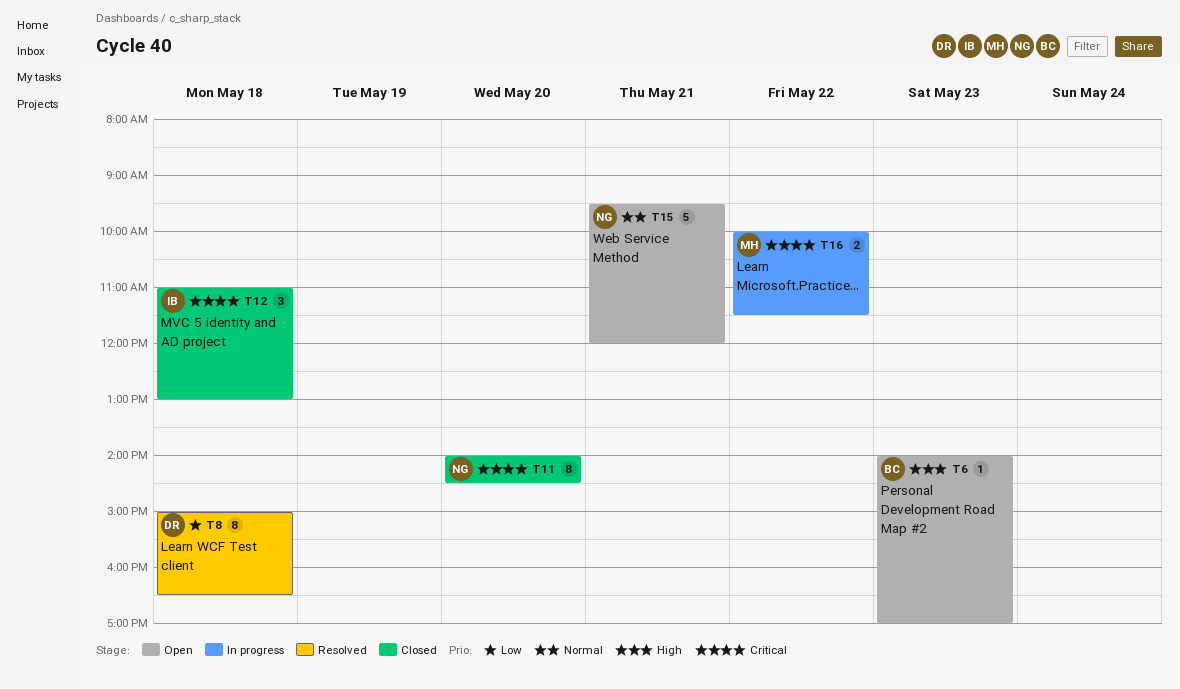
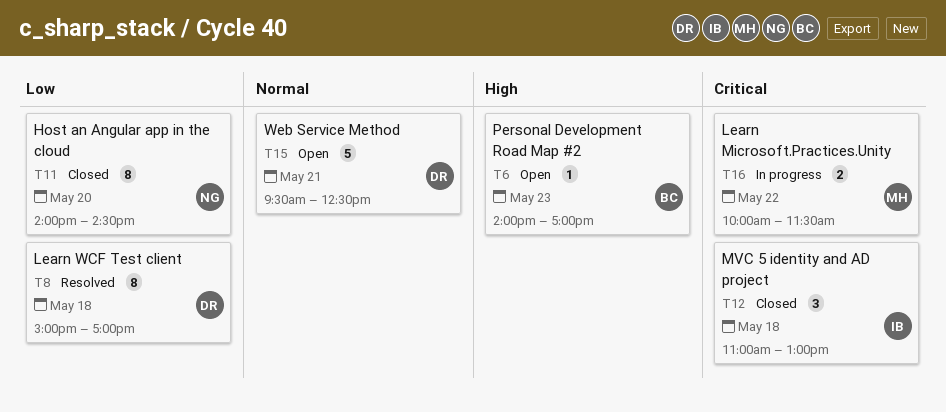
T8, ends: 16:30 -> 17:00
T11, priority: Critical -> Low
T15, owner: NG -> DR
T15, ends: 12:00 -> 12:30

